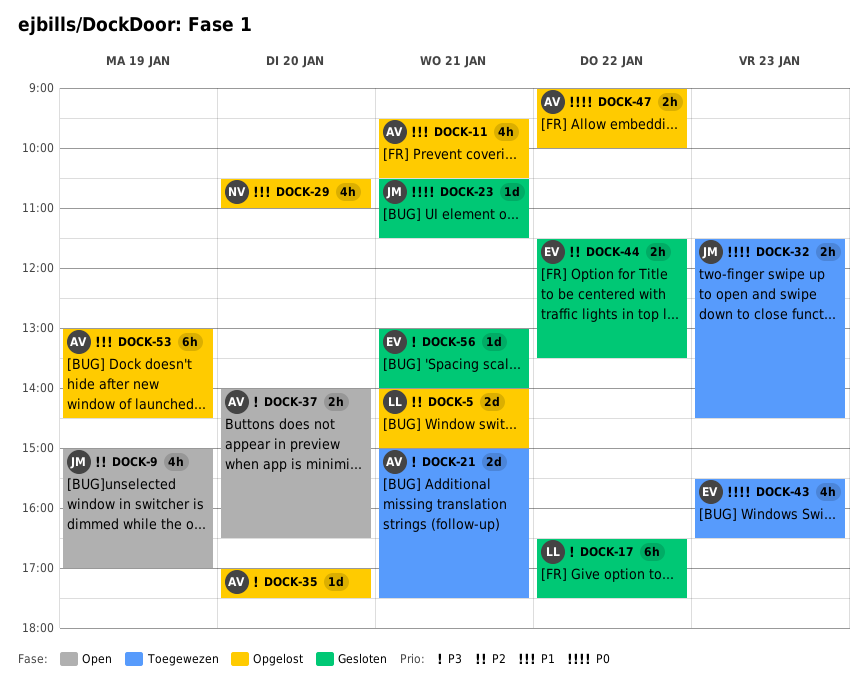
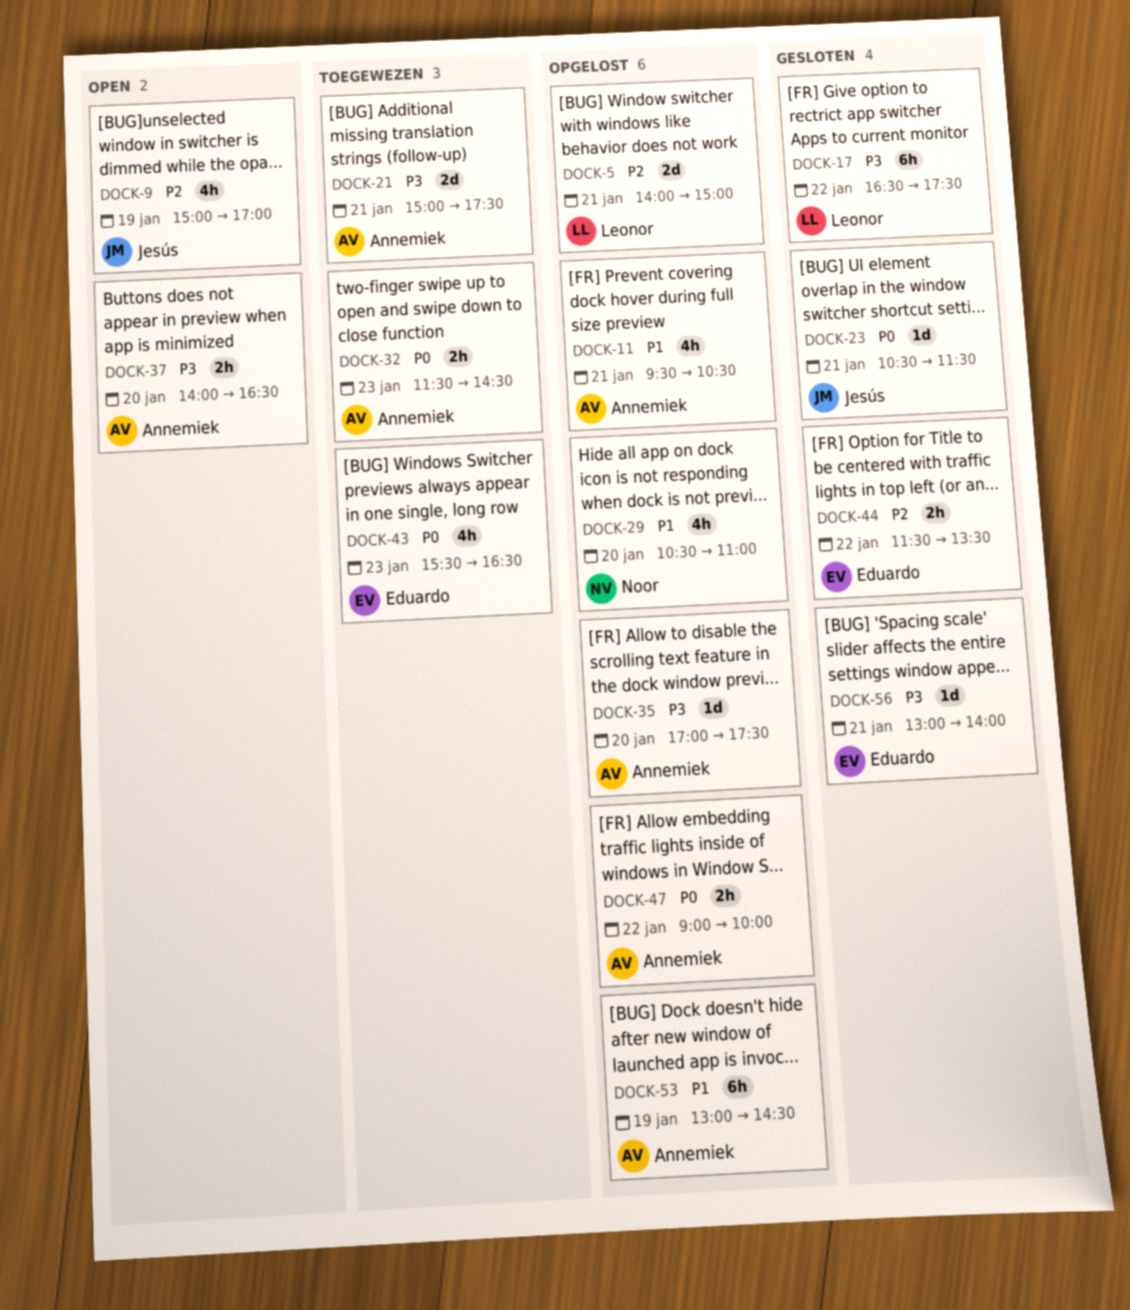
DOCK-32, owner: Jesús -> Annemiek

